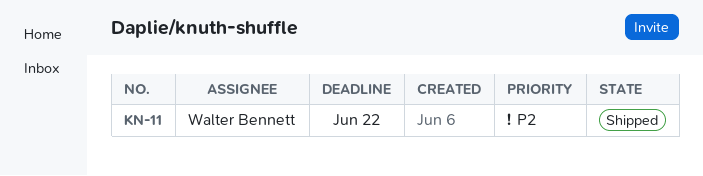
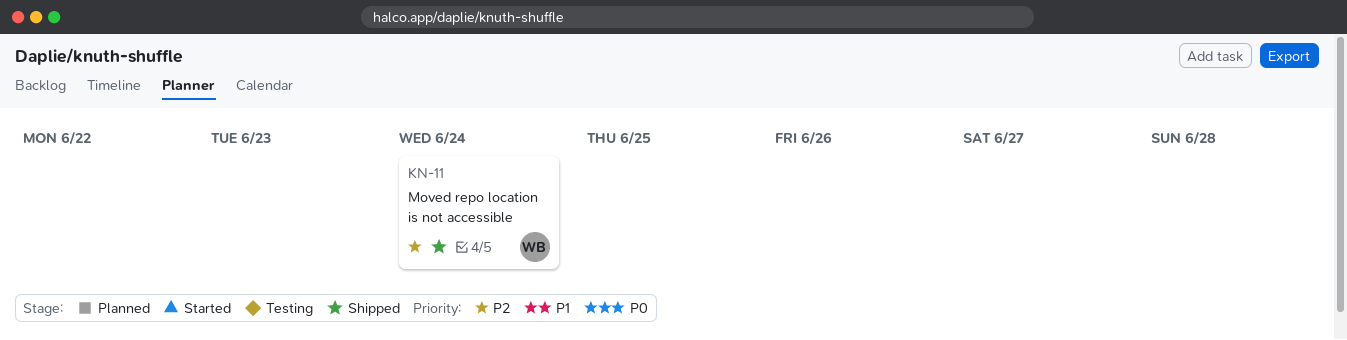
KN-11, due: Jun 22 -> Jun 24

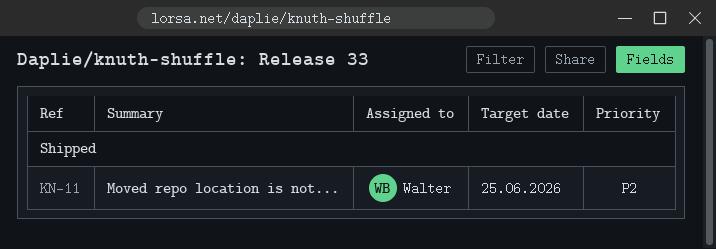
KN-11, due: Jun 24 -> Jun 25

